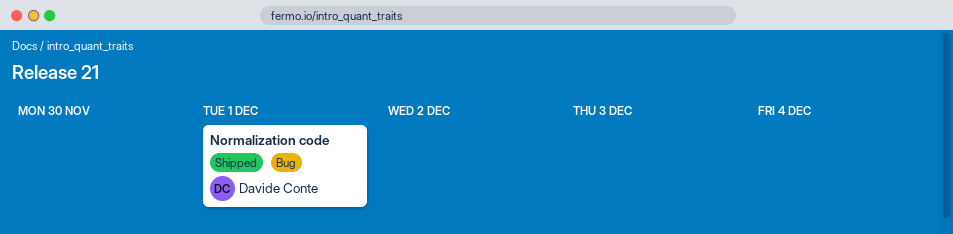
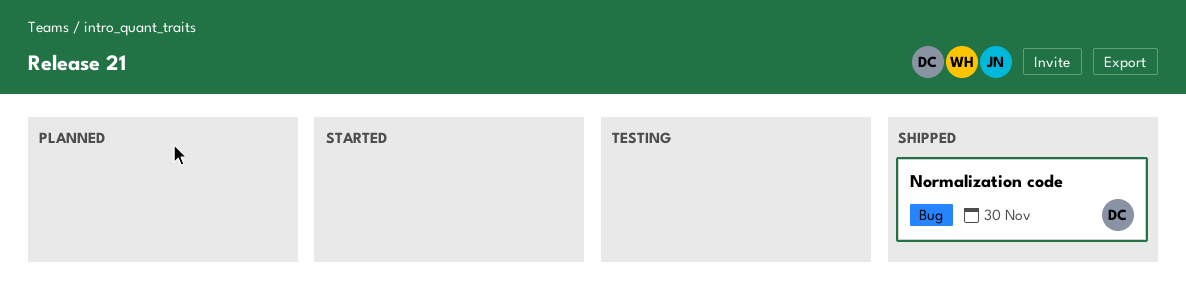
Normalization code, due: Dec 1 -> Nov 30

